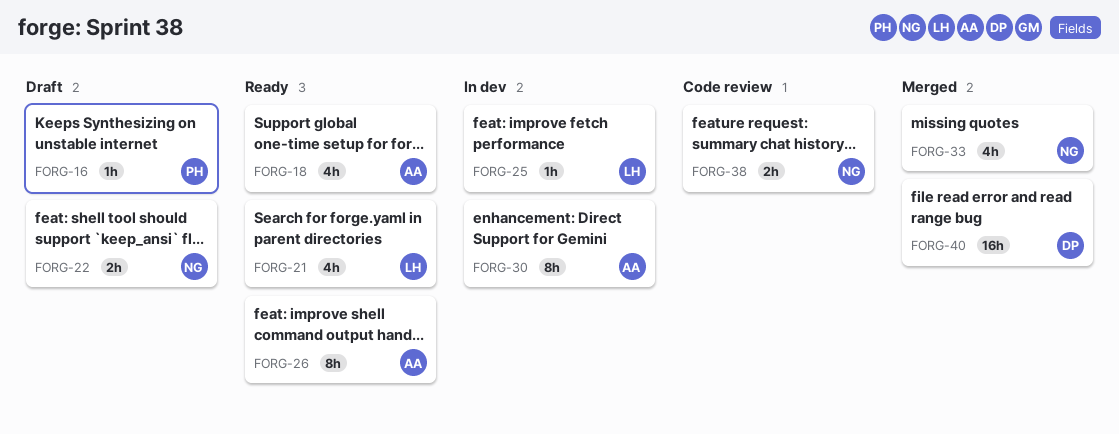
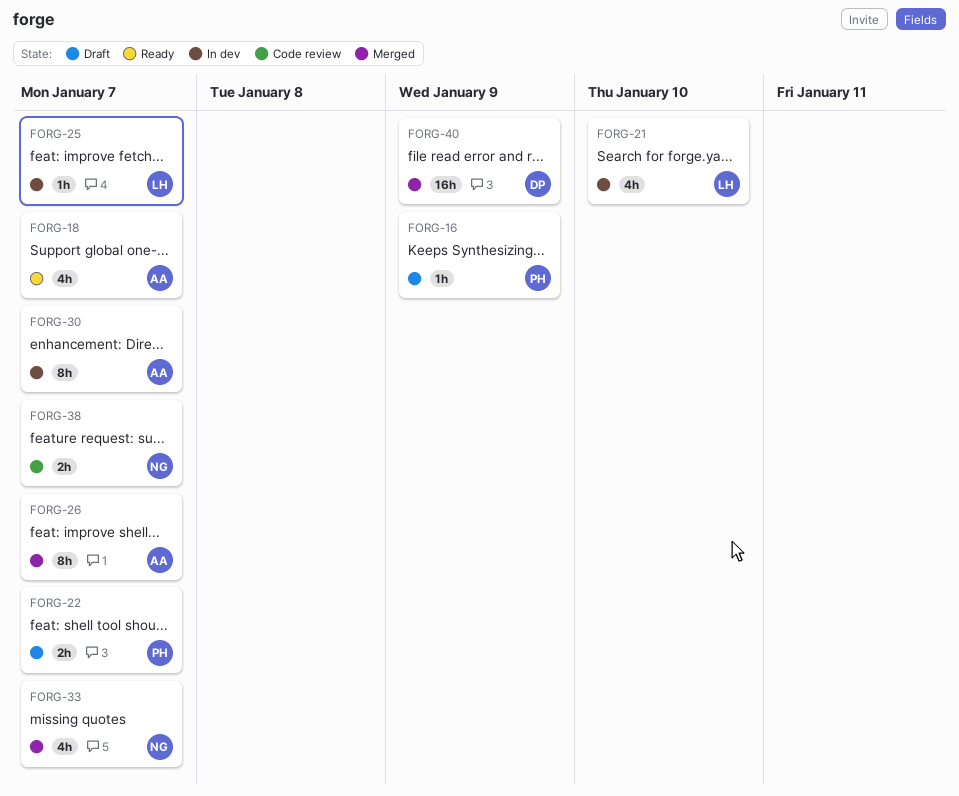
FORG-21, status: Ready -> In dev
FORG-22, owner: NG -> PH
FORG-26, status: Ready -> Merged

